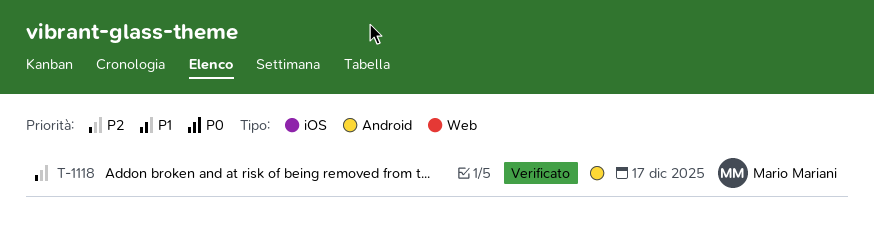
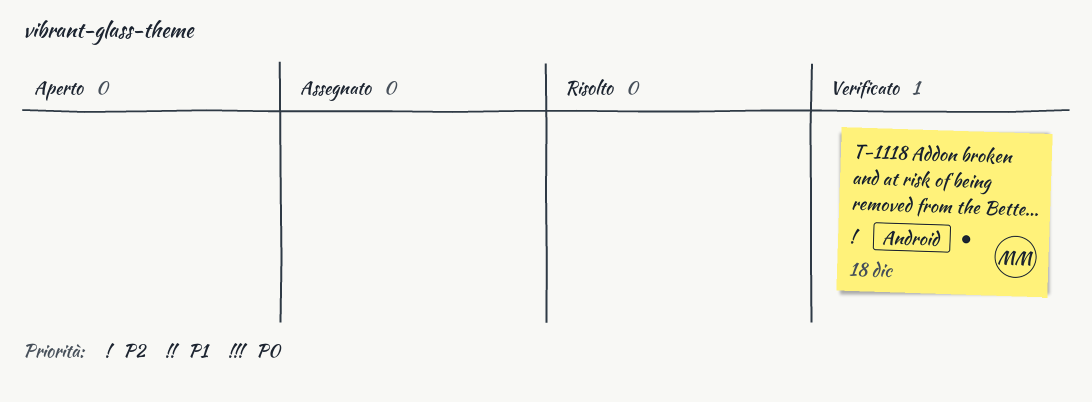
T-1118, due: Dec 17 -> Dec 18

